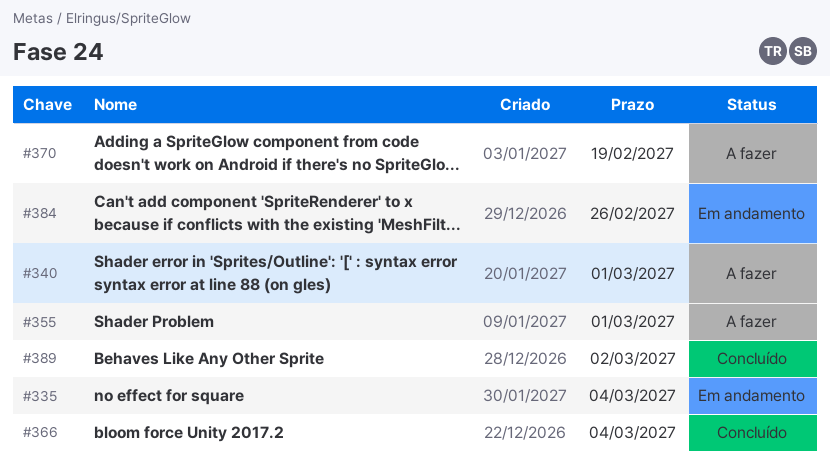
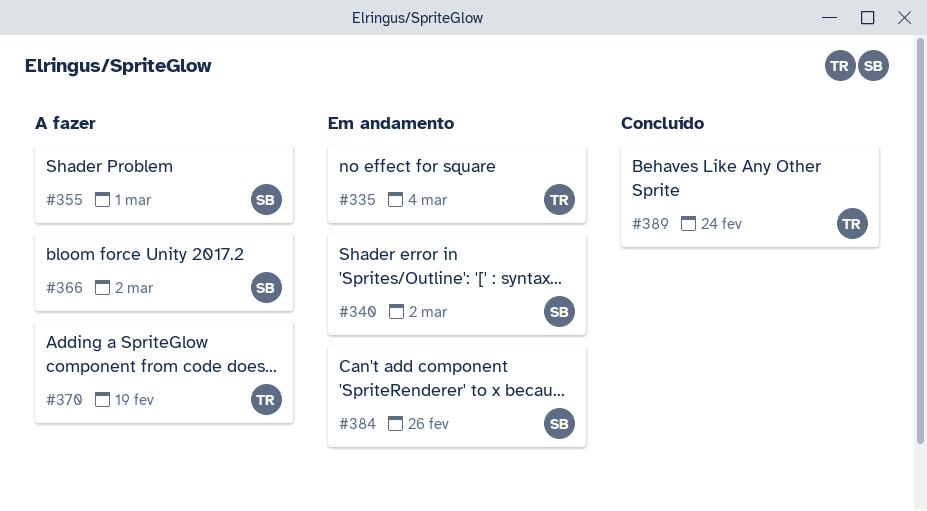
#340, status: A fazer -> Em andamento
#340, due: Mar 1 -> Mar 2
#366, status: Concluído -> A fazer
#366, due: Mar 4 -> Mar 2
#389, due: Mar 2 -> Feb 24

